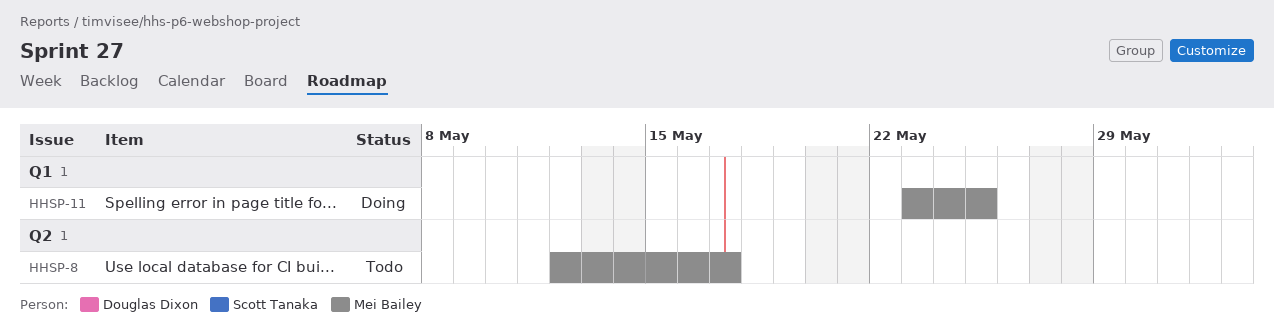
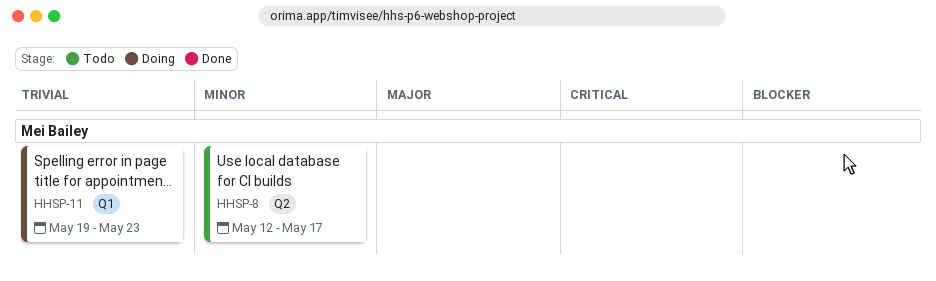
HHSP-11, start: May 23 -> May 19
HHSP-11, due: May 25 -> May 23

